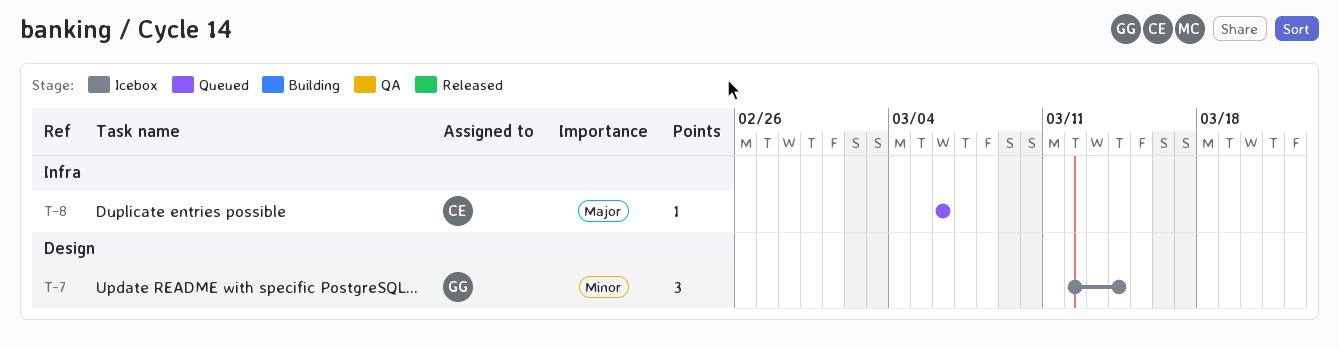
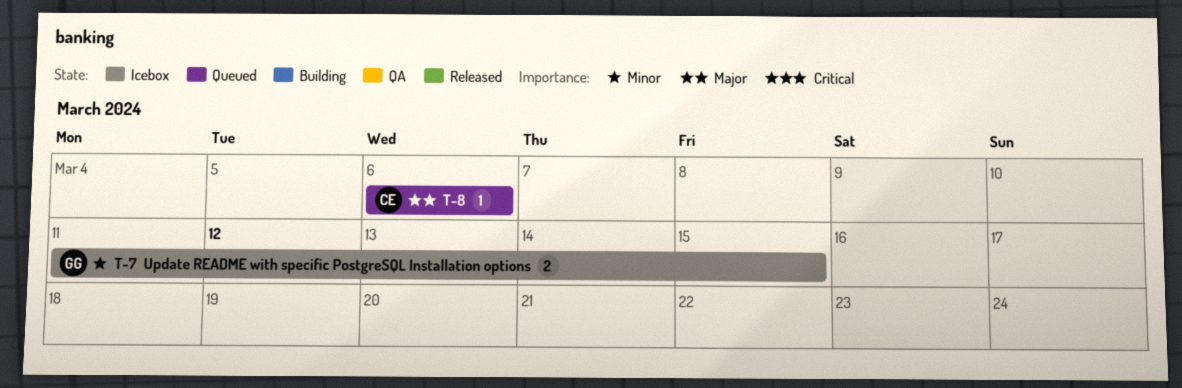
T-7, estimate: 3 -> 2
T-7, start: Mar 12 -> Mar 11
T-7, due: Mar 14 -> Mar 15

